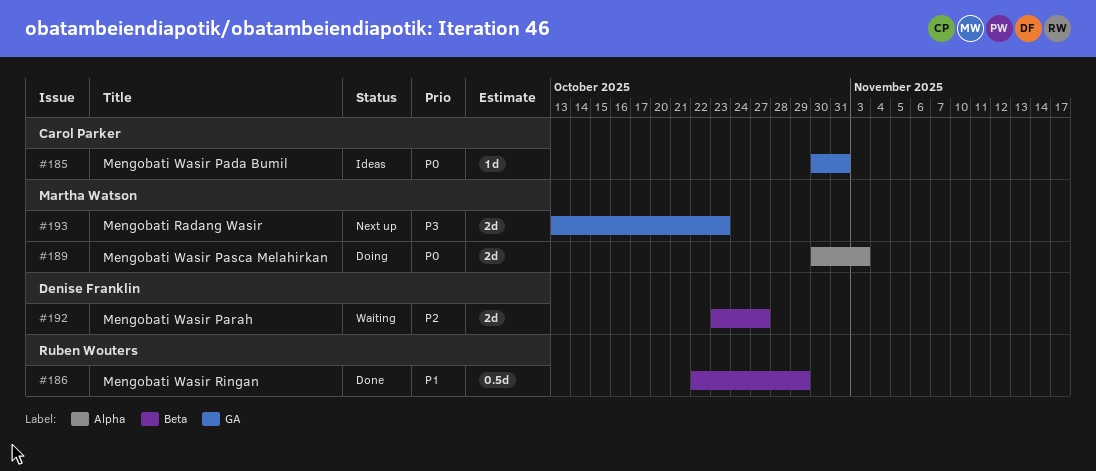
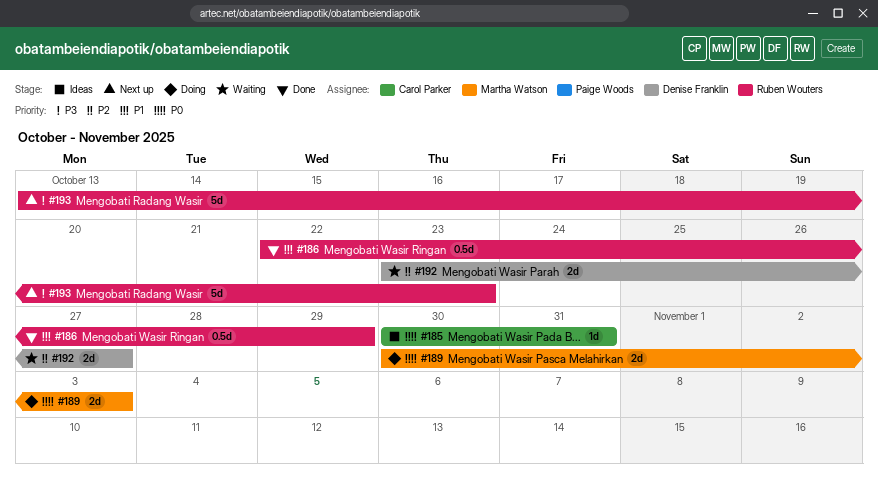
#193, owner: Martha Watson -> Ruben Wouters
#193, estimate: 2d -> 5d

